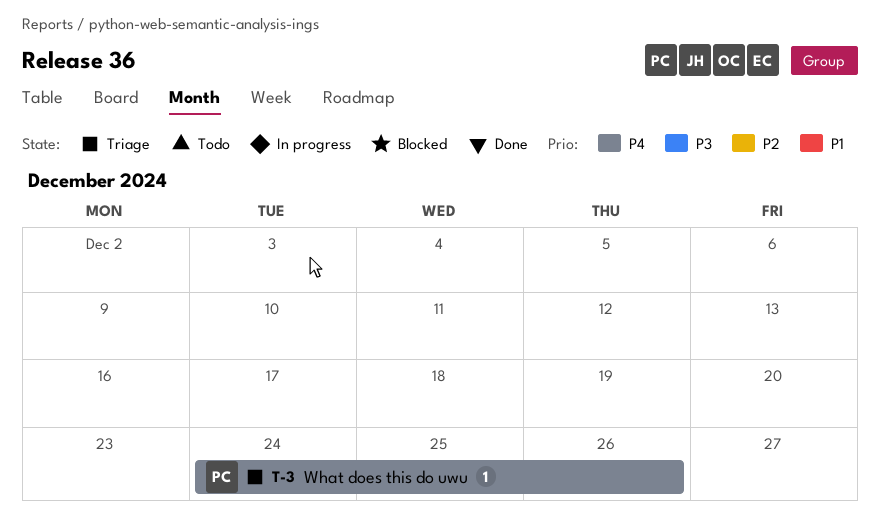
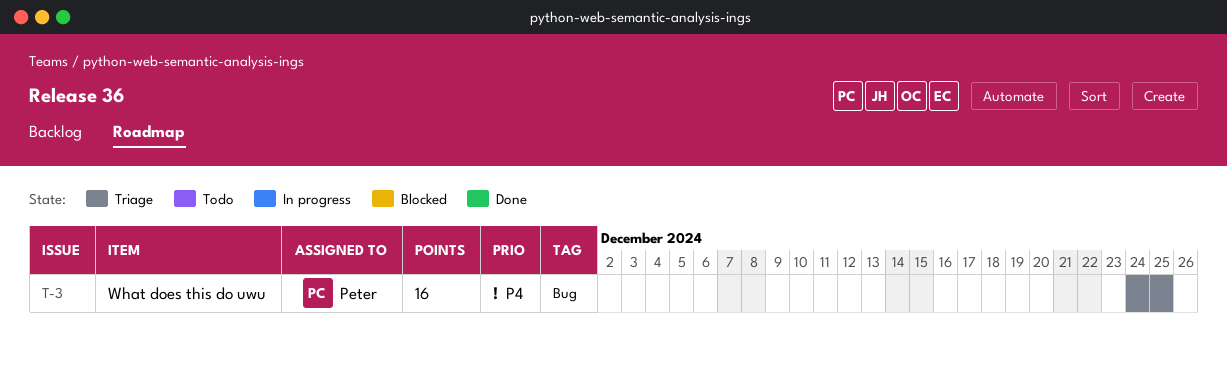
T-3, estimate: 1 -> 16
T-3, due: Dec 26 -> Dec 25

